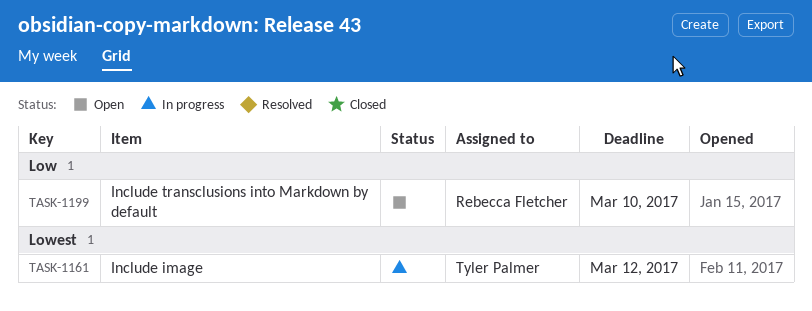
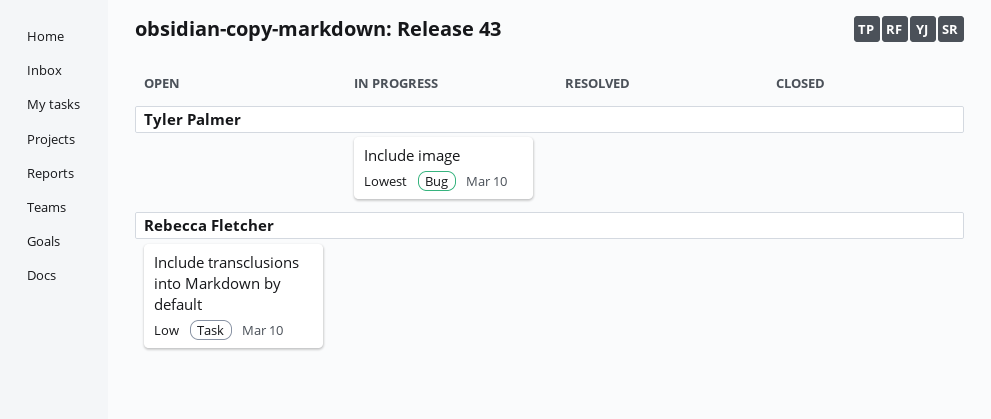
Include image, due: Mar 12 -> Mar 10

